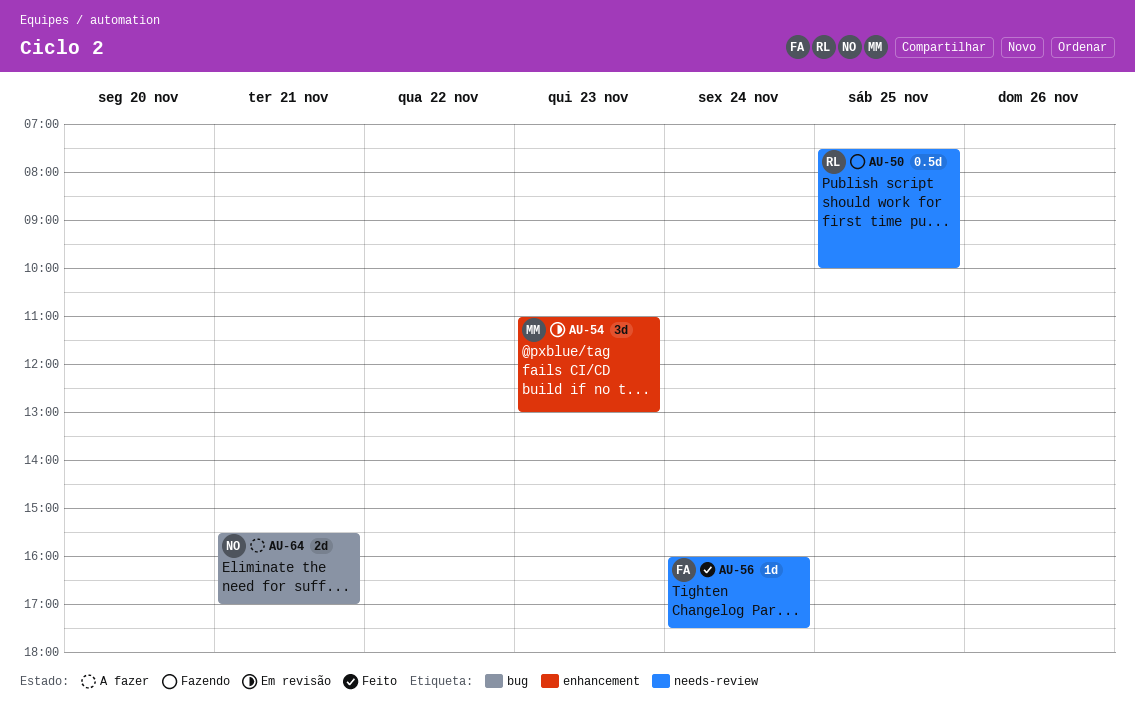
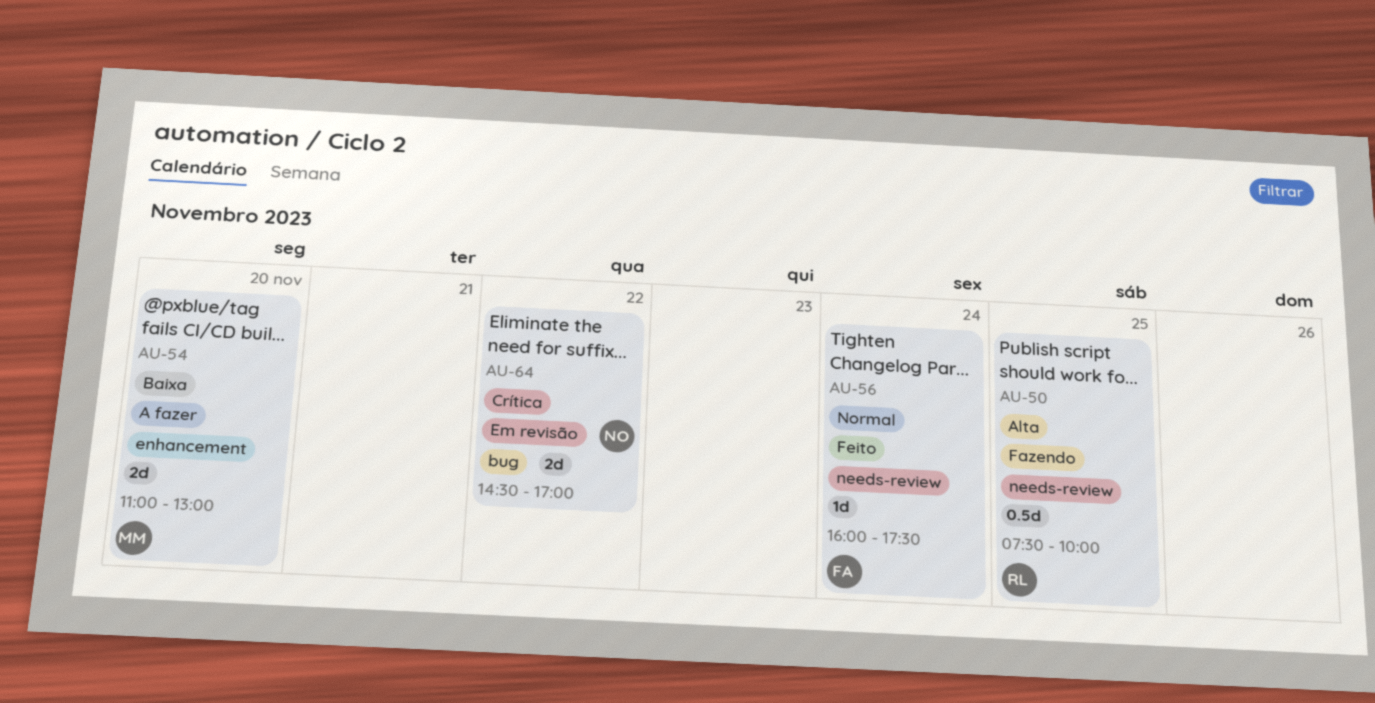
AU-54, status: Em revisão -> A fazer
AU-54, estimate: 3d -> 2d
AU-54, day: Nov 23 -> Nov 20
AU-64, status: A fazer -> Em revisão
AU-64, day: Nov 21 -> Nov 22
AU-64, begins: 15:30 -> 14:30

